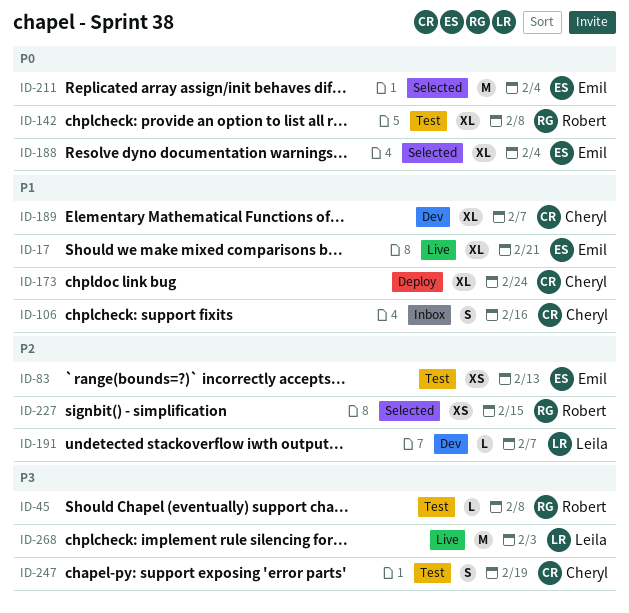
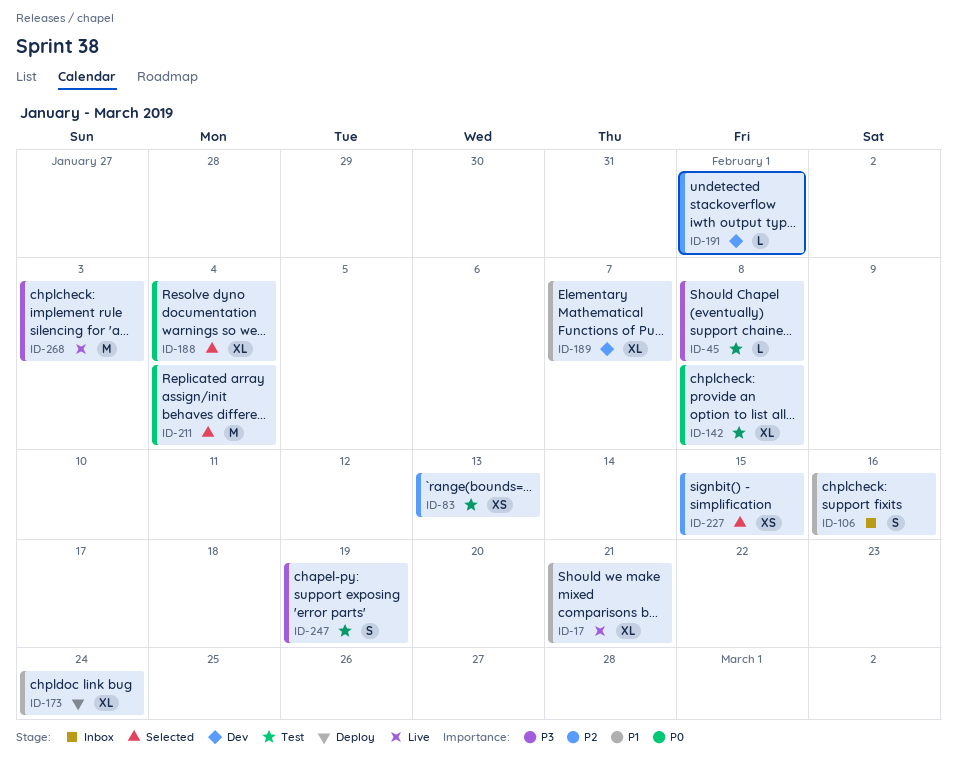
ID-191, due: Feb 7 -> Feb 1

